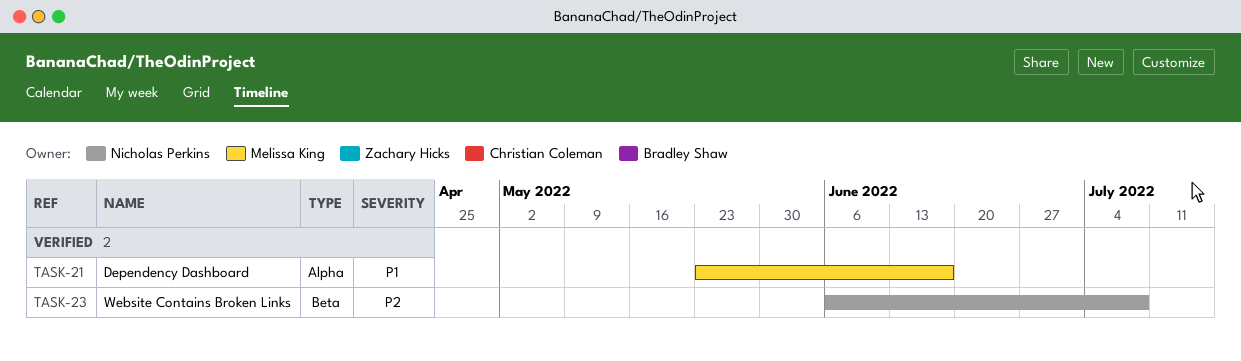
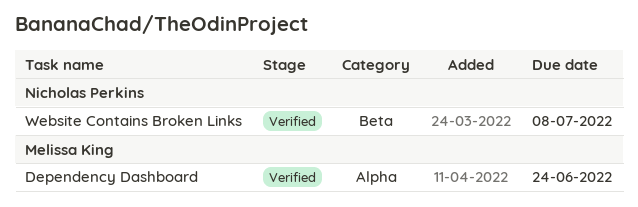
Dependency Dashboard, due: Jun 17 -> Jun 24

